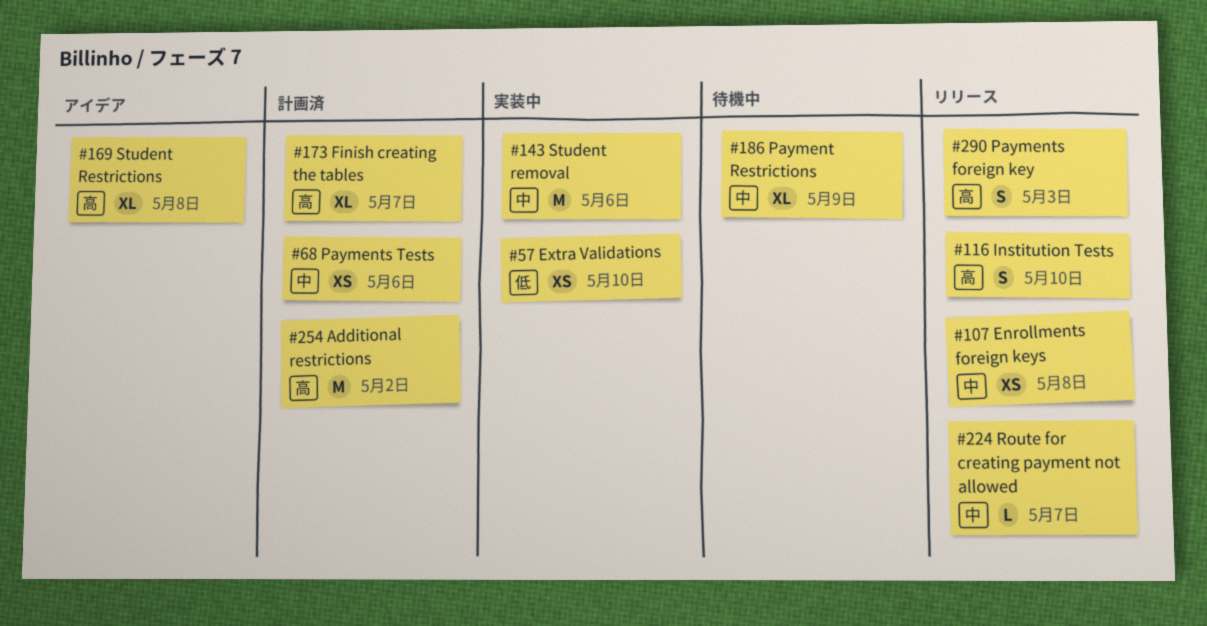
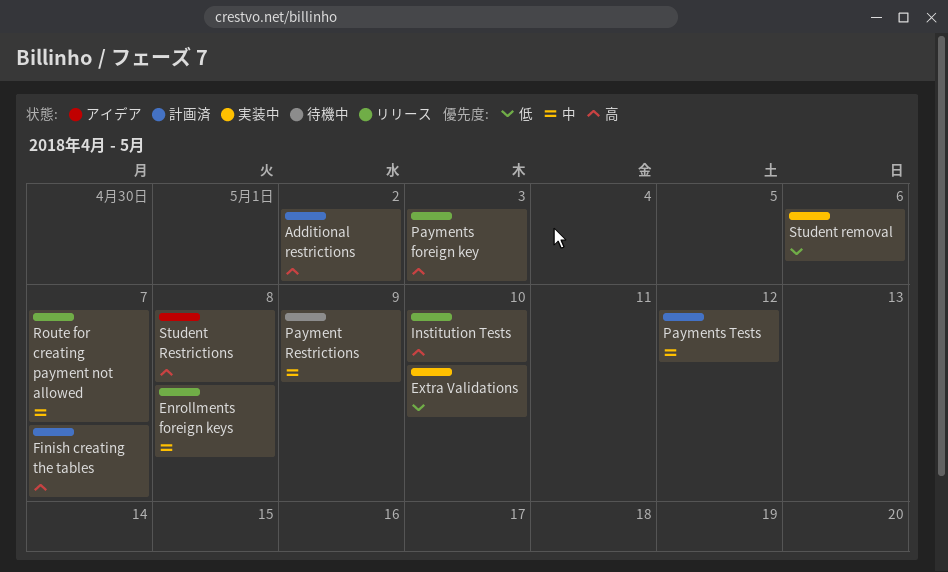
Payments Tests, due: May 6 -> May 12
Student removal, priority: 中 -> 低

